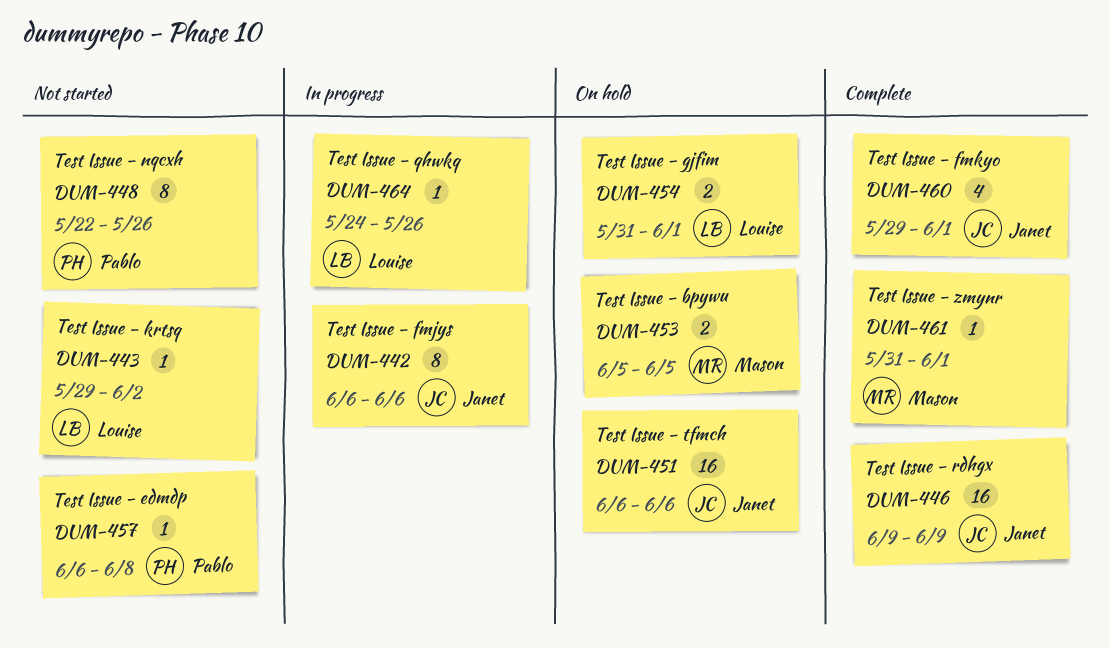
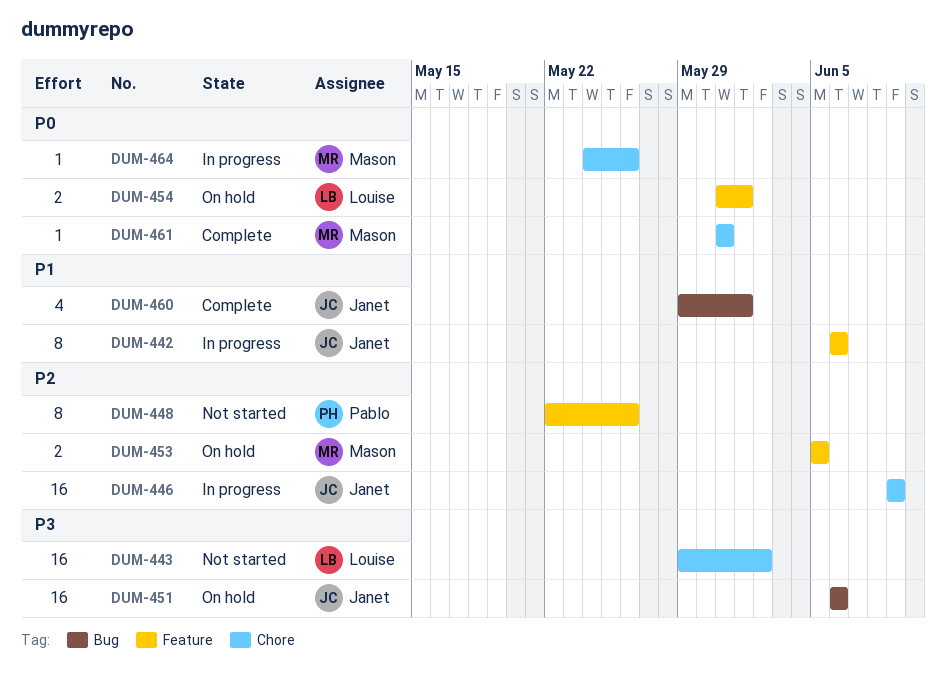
DUM-443, estimate: 1 -> 16
DUM-446, status: Complete -> In progress
DUM-457: present -> none
DUM-461, due: Jun 1 -> May 31
DUM-464, owner: Louise -> Mason

